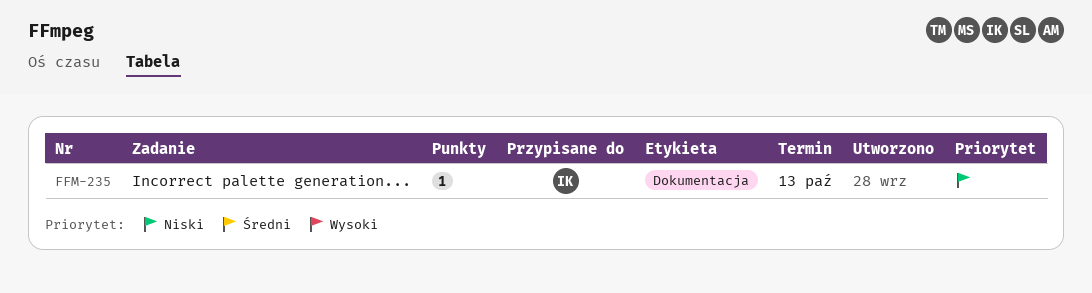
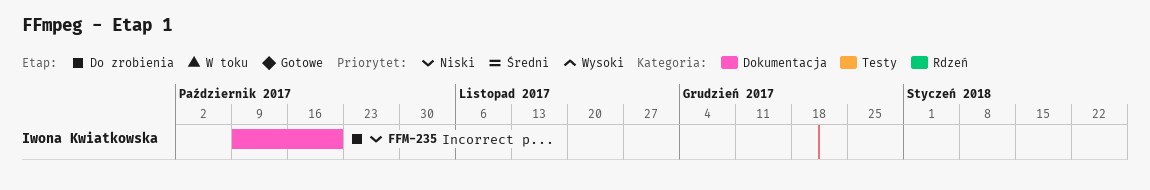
FFM-235, due: Oct 13 -> Oct 20

